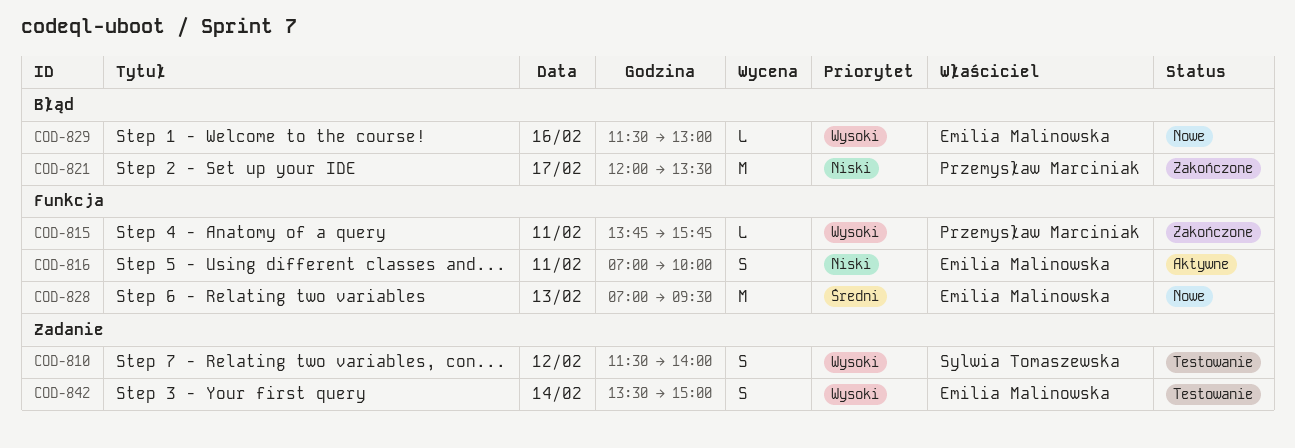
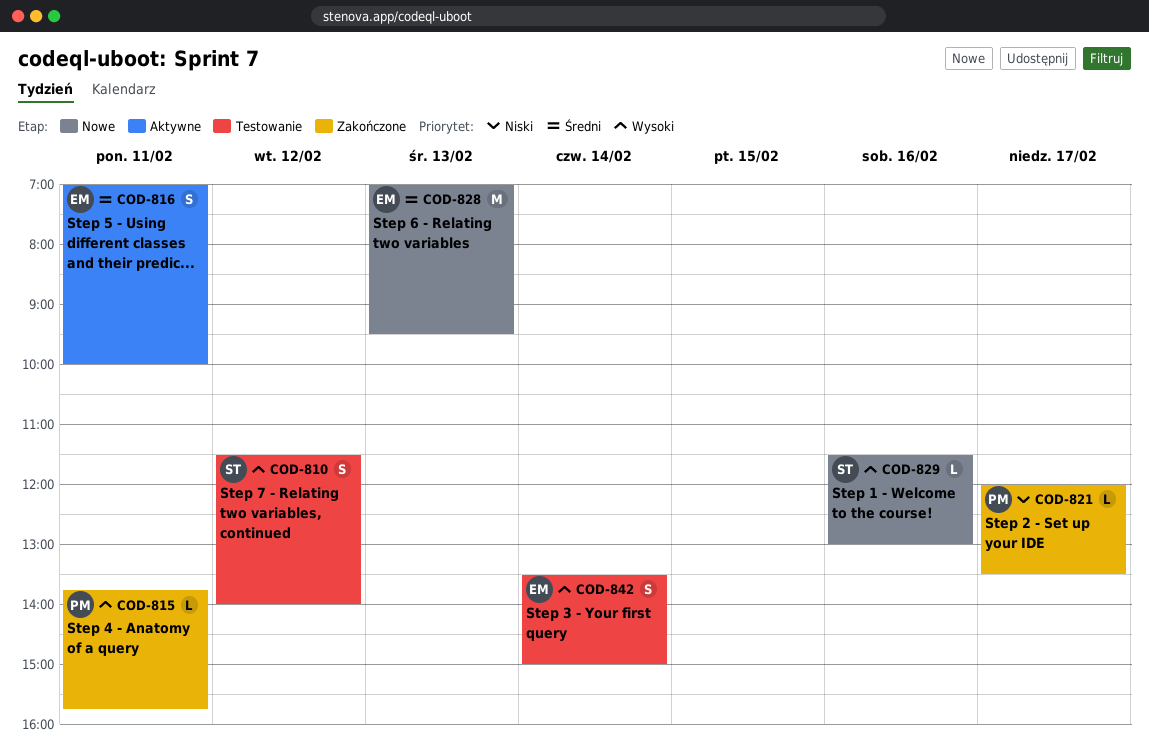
COD-816, priority: Niski -> Średni
COD-821, estimate: M -> L
COD-829, owner: Emilia Malinowska -> Sylwia Tomaszewska

